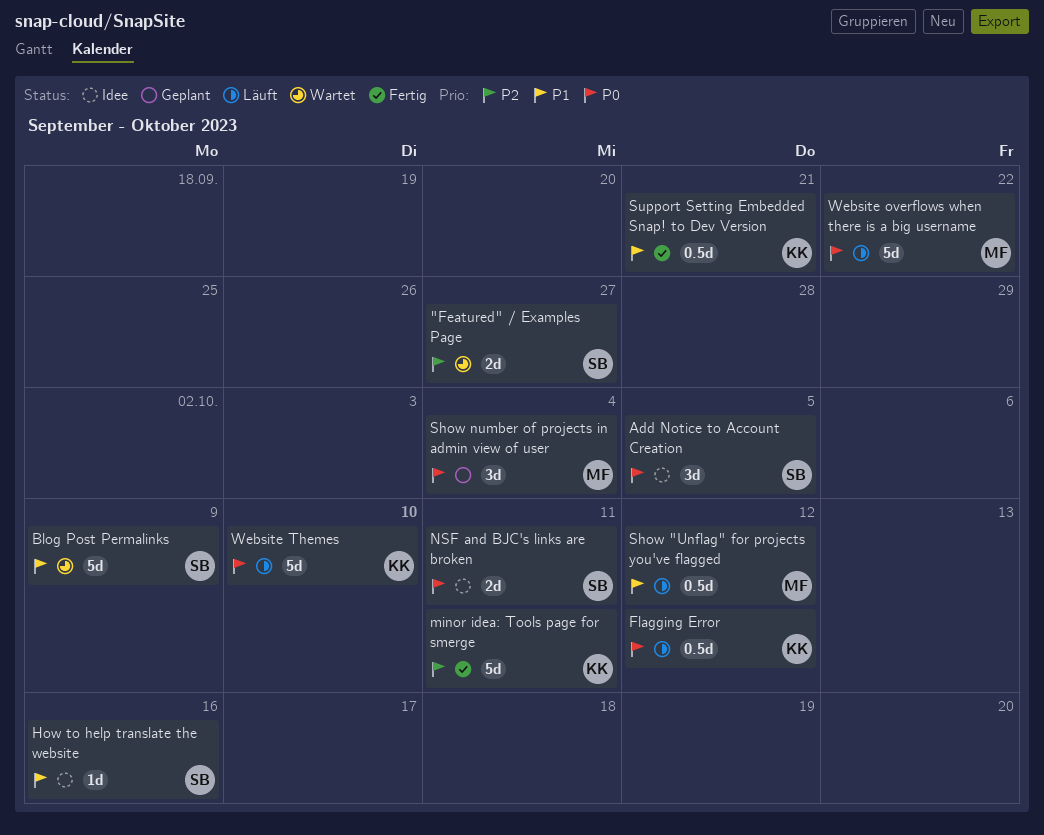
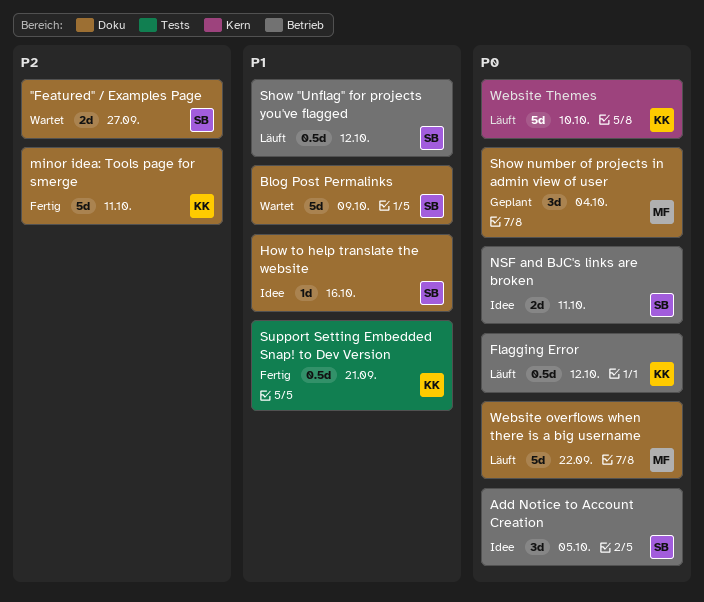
Show "Unflag" for projects you've flagged, owner: MF -> SB

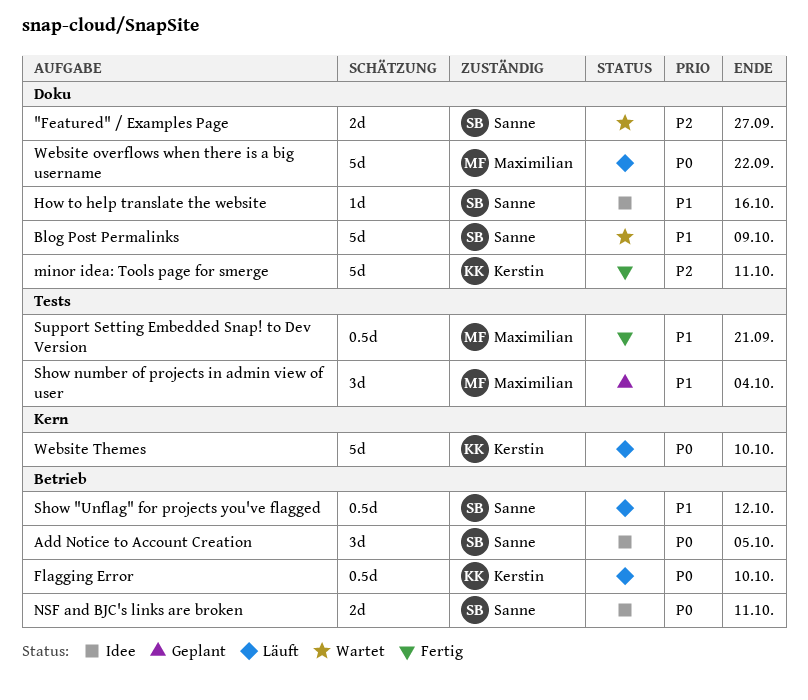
Flagging Error, due: Oct 12 -> Oct 10
Show number of projects in admin view of user, priority: P0 -> P1
Show number of projects in admin view of user, label: Doku -> Tests
Support Setting Embedded Snap! to Dev Version, owner: Kerstin -> Maximilian

